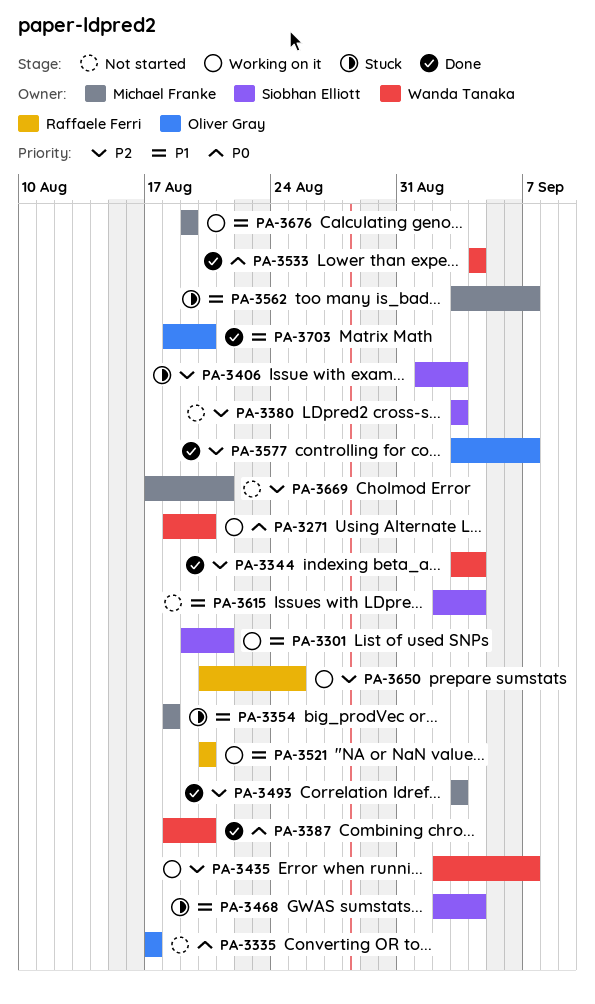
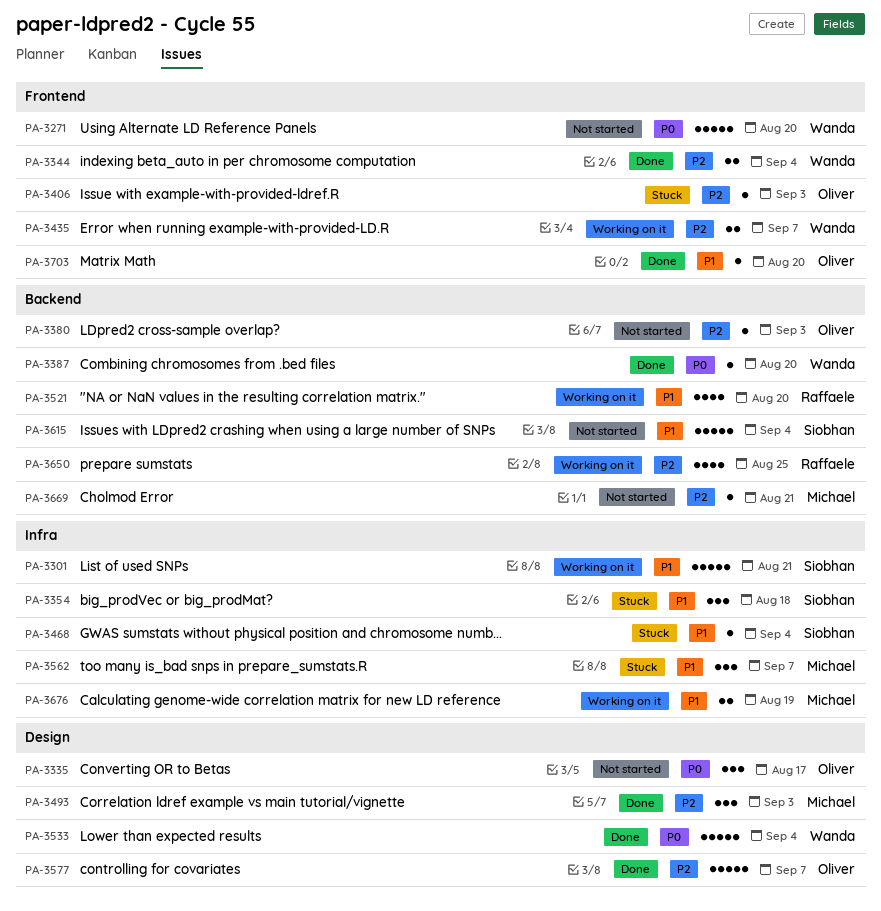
PA-3271, status: Working on it -> Not started
PA-3354, owner: Michael Franke -> Siobhan Elliott
PA-3380, owner: Siobhan Elliott -> Oliver Gray
PA-3406, owner: Siobhan Elliott -> Oliver Gray

